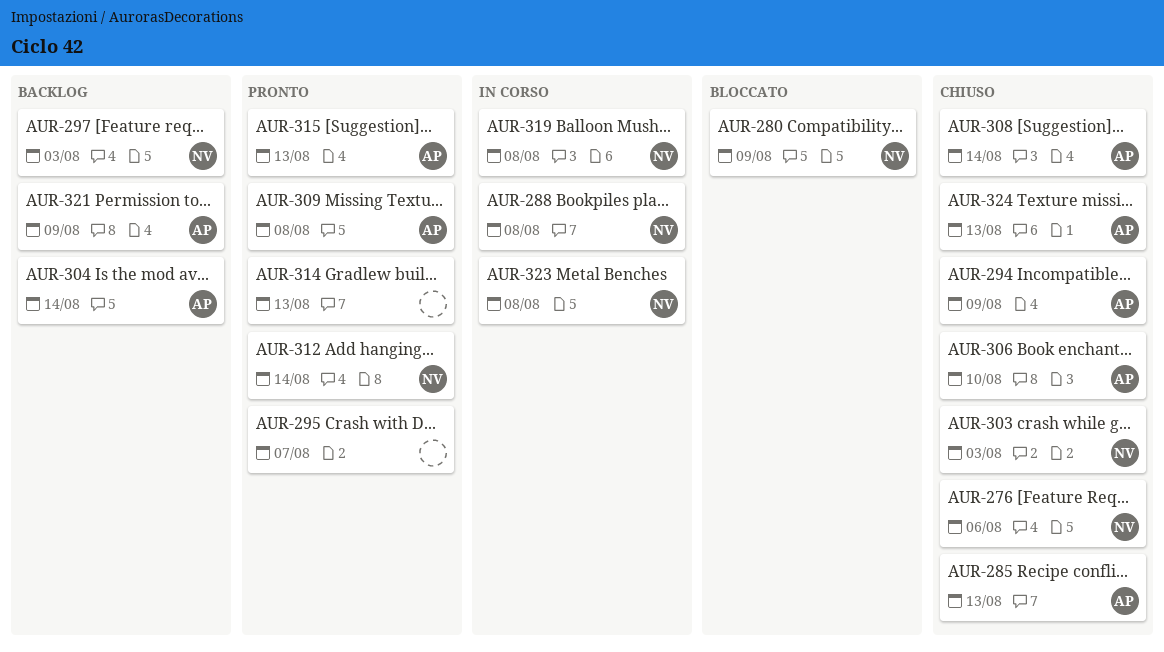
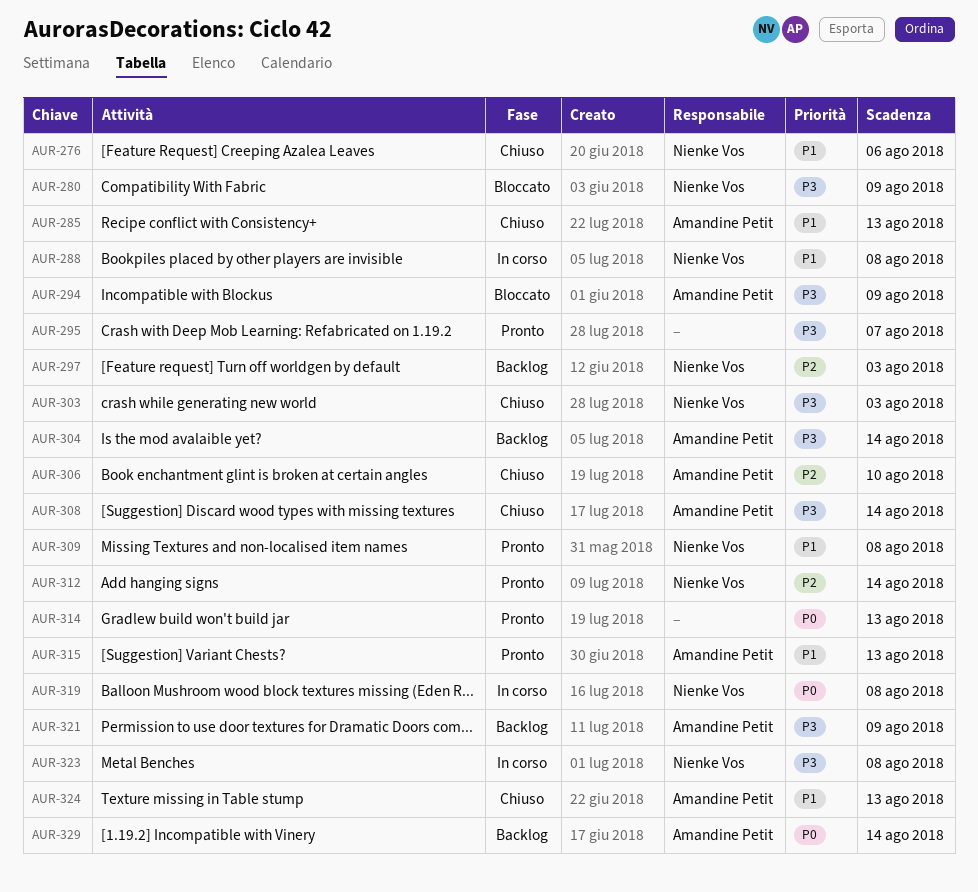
AUR-294, status: Chiuso -> Bloccato
AUR-309, owner: Amandine Petit -> Nienke Vos
AUR-329: none -> present

